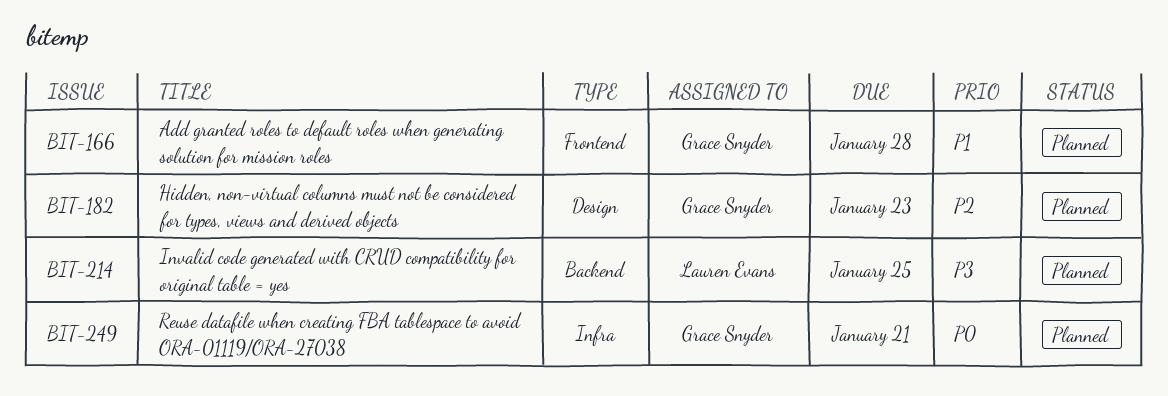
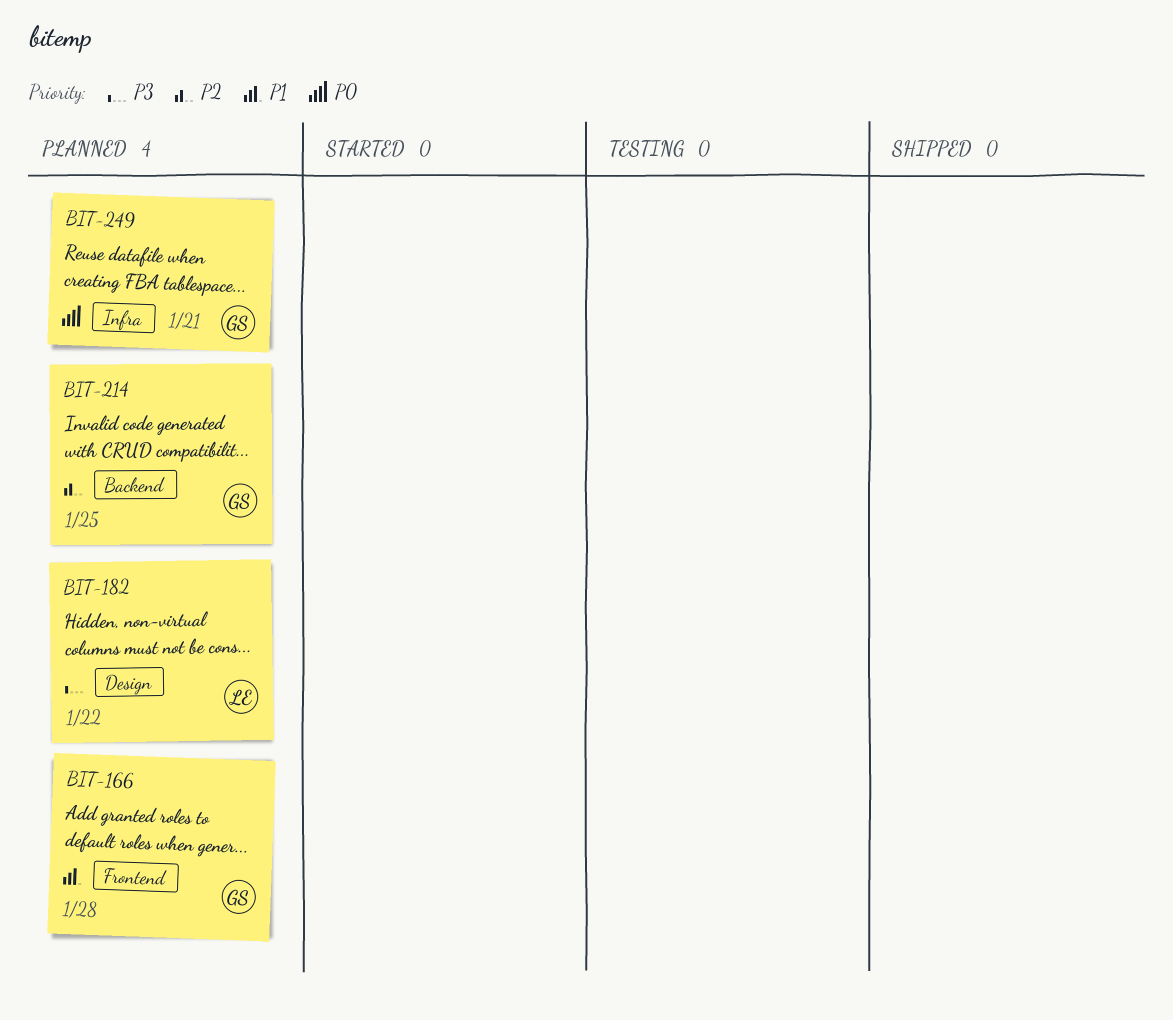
BIT-182, owner: Grace Snyder -> Lauren Evans
BIT-182, priority: P2 -> P3
BIT-182, due: Jan 23 -> Jan 22
BIT-214, owner: Lauren Evans -> Grace Snyder
BIT-214, priority: P3 -> P2

